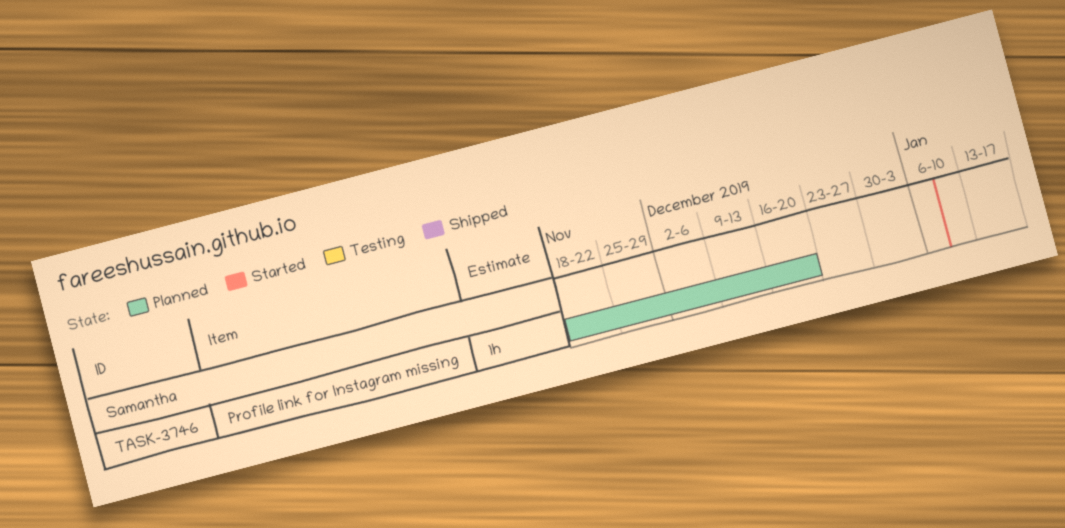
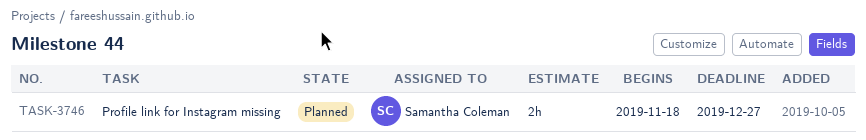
TASK-3746, estimate: 1h -> 2h
TASK-3746, due: Dec 20 -> Dec 27

